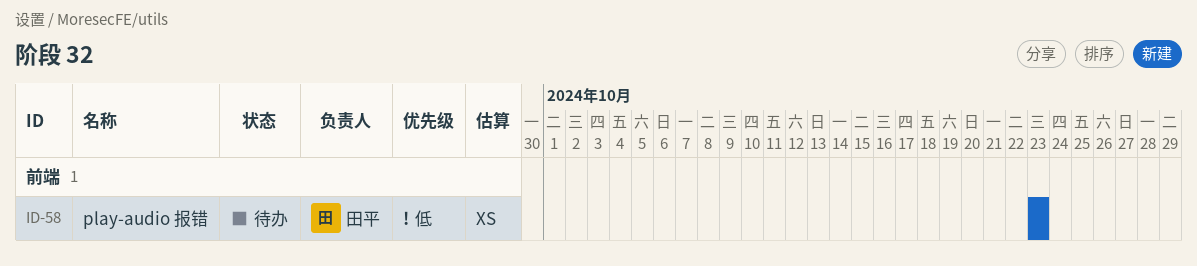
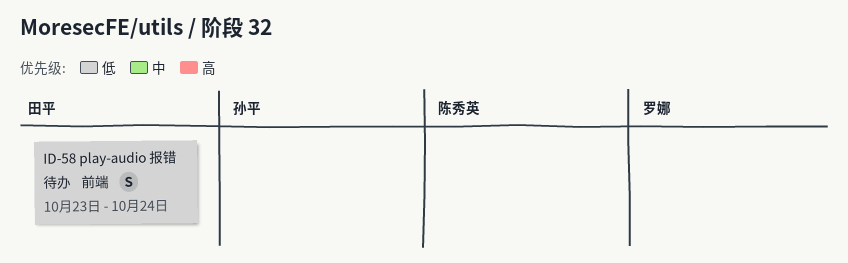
ID-58, estimate: XS -> S
ID-58, due: Oct 23 -> Oct 24

